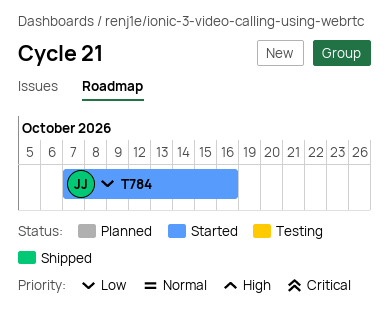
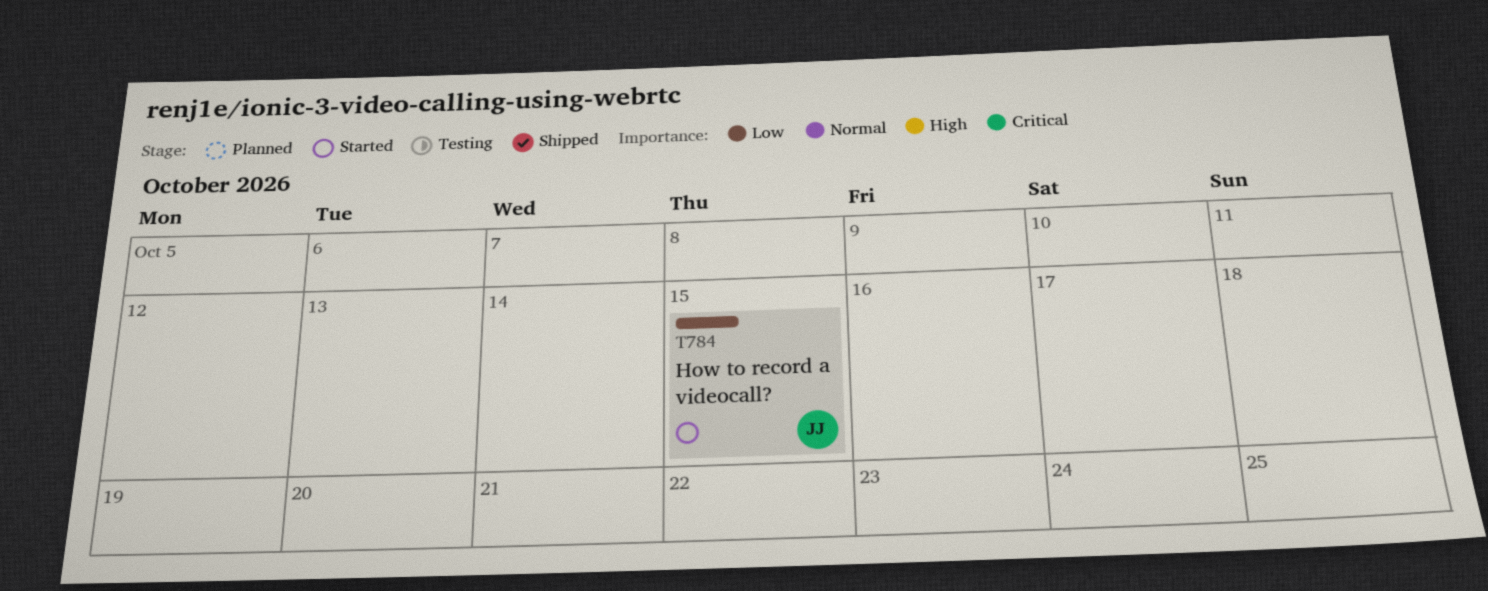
T784, due: Oct 16 -> Oct 15

